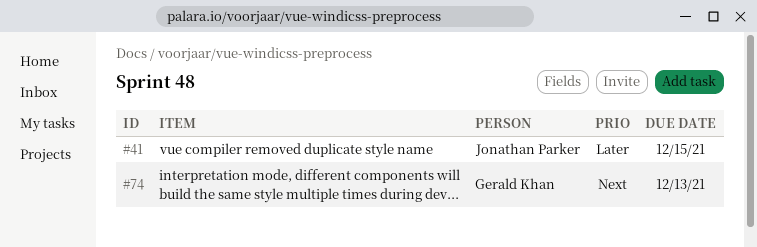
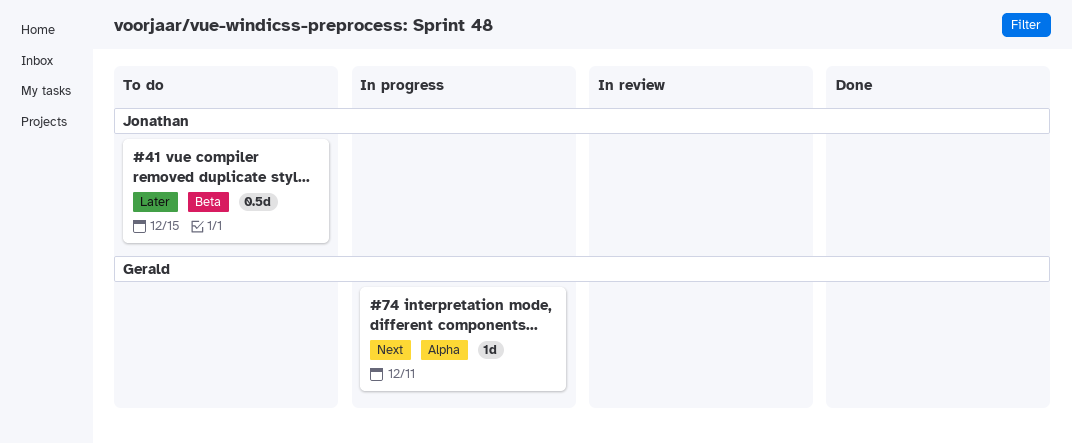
#74, due: Dec 13 -> Dec 11

